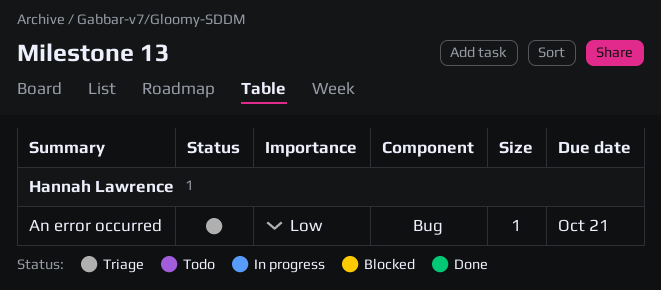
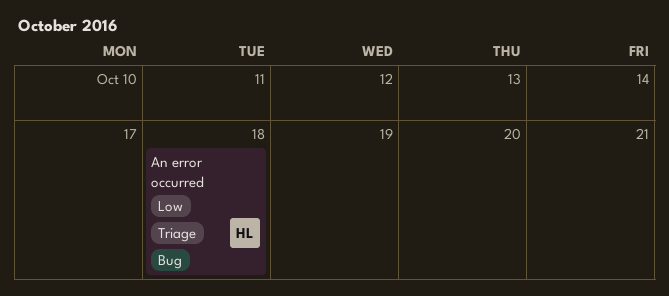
An error occurred, due: Oct 21 -> Oct 18

